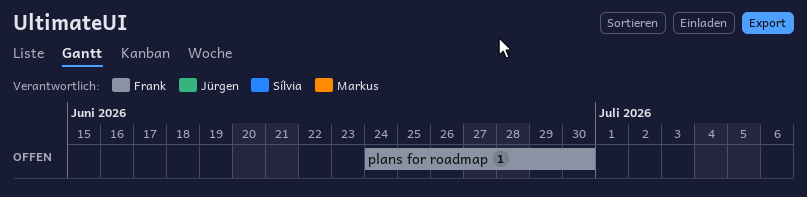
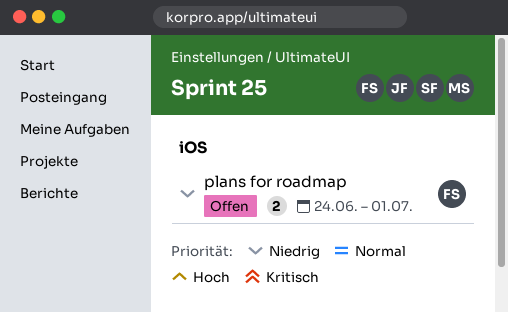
plans for roadmap, estimate: 1 -> 2
plans for roadmap, due: Jun 30 -> Jul 1

